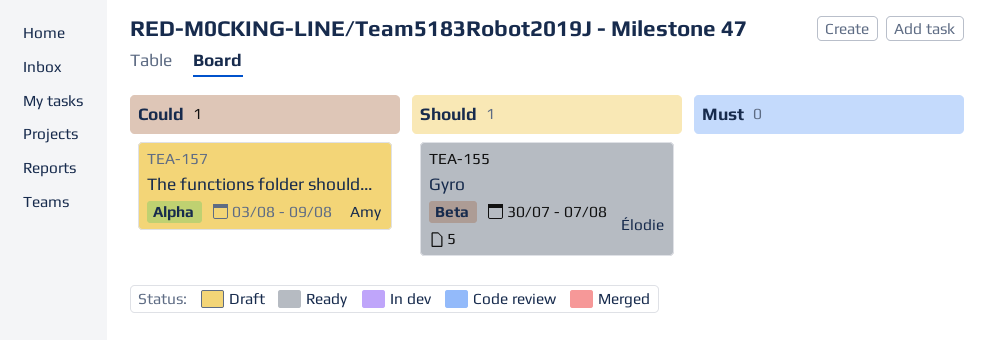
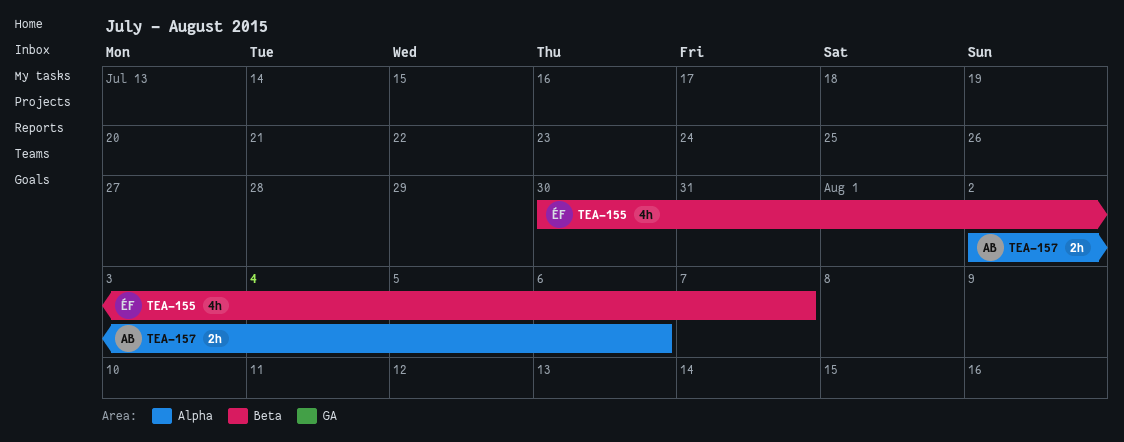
TEA-157, start: Aug 3 -> Aug 2
TEA-157, due: Aug 9 -> Aug 6

